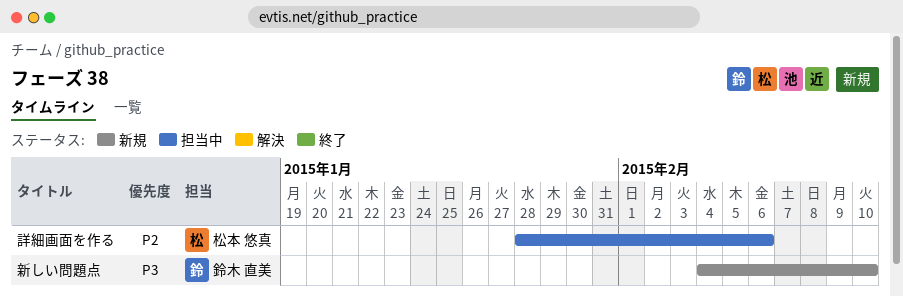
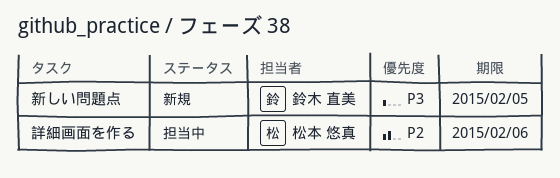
新しい問題点, due: Feb 10 -> Feb 5

